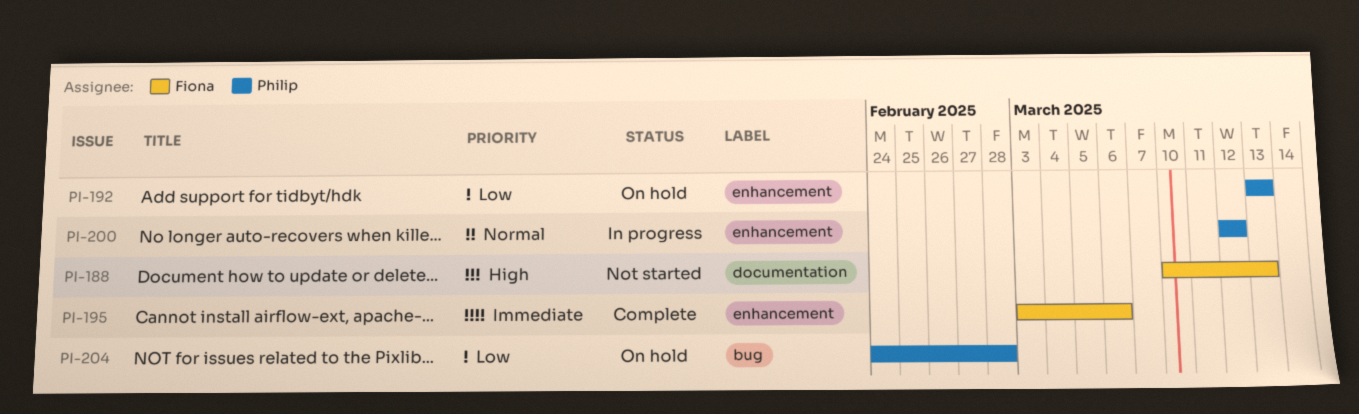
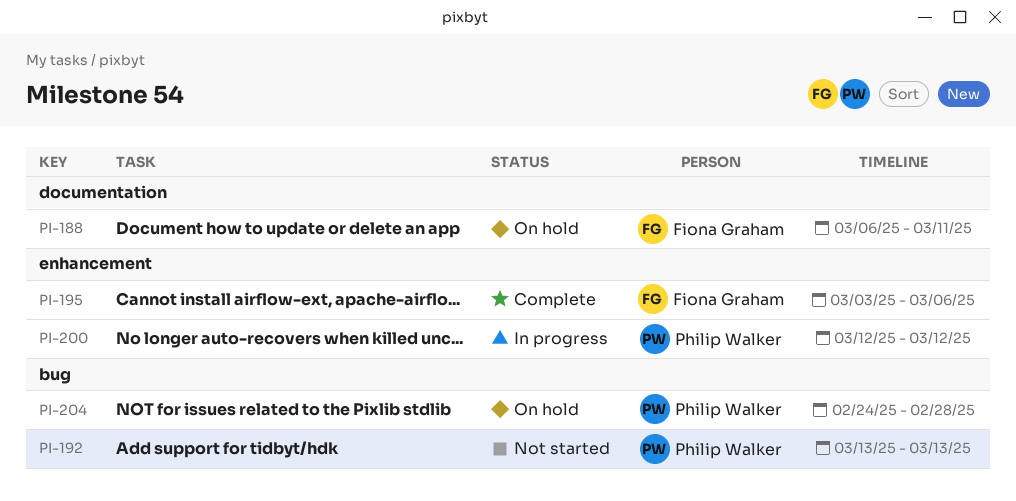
PI-188, status: Not started -> On hold
PI-188, start: Mar 10 -> Mar 6
PI-188, due: Mar 13 -> Mar 11
PI-192, status: On hold -> Not started
PI-192, label: enhancement -> bug

